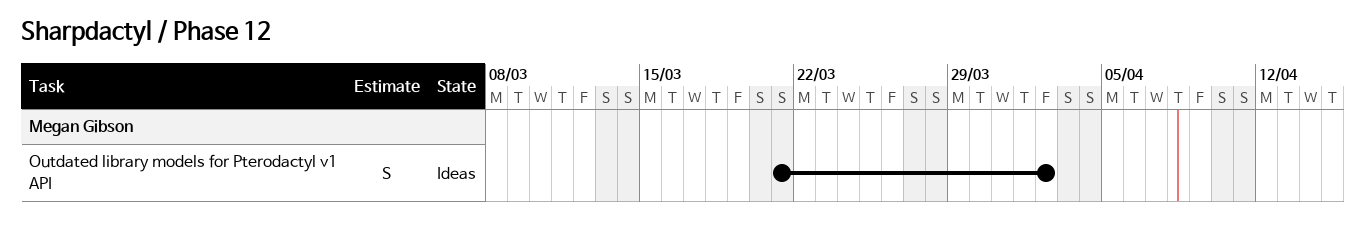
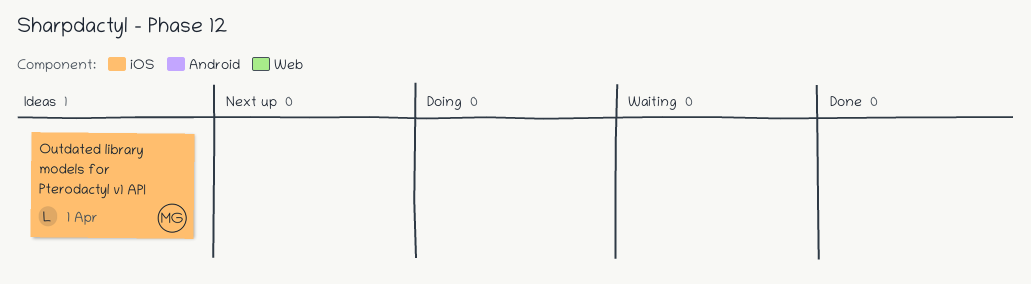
Outdated library models for Pterodactyl v1 API, estimate: S -> L
Outdated library models for Pterodactyl v1 API, due: Apr 2 -> Apr 1

